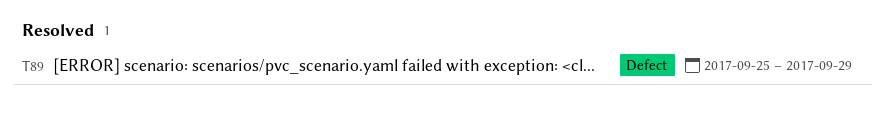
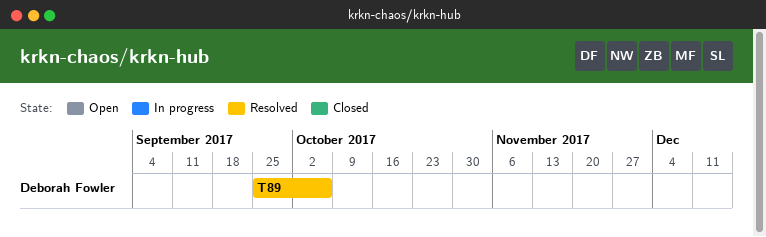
T89, due: Sep 29 -> Oct 6

